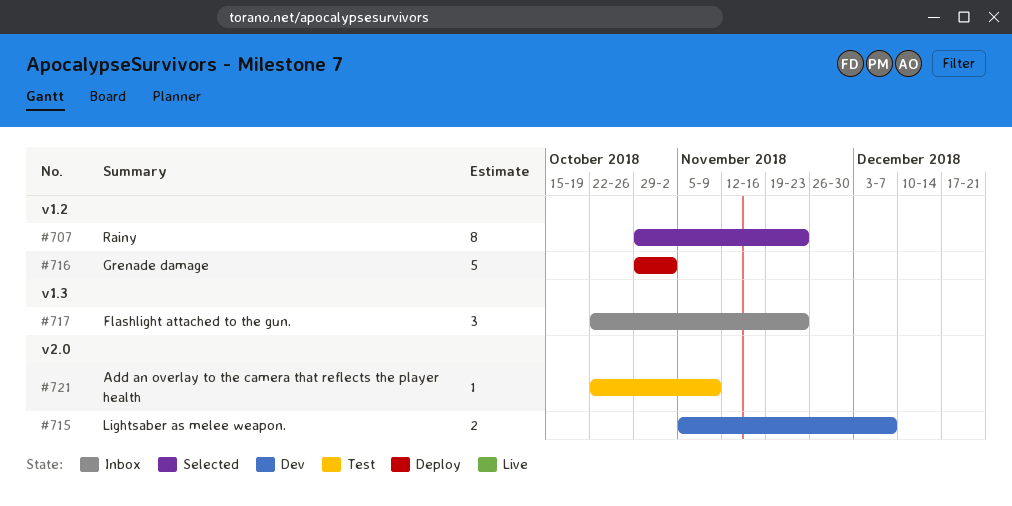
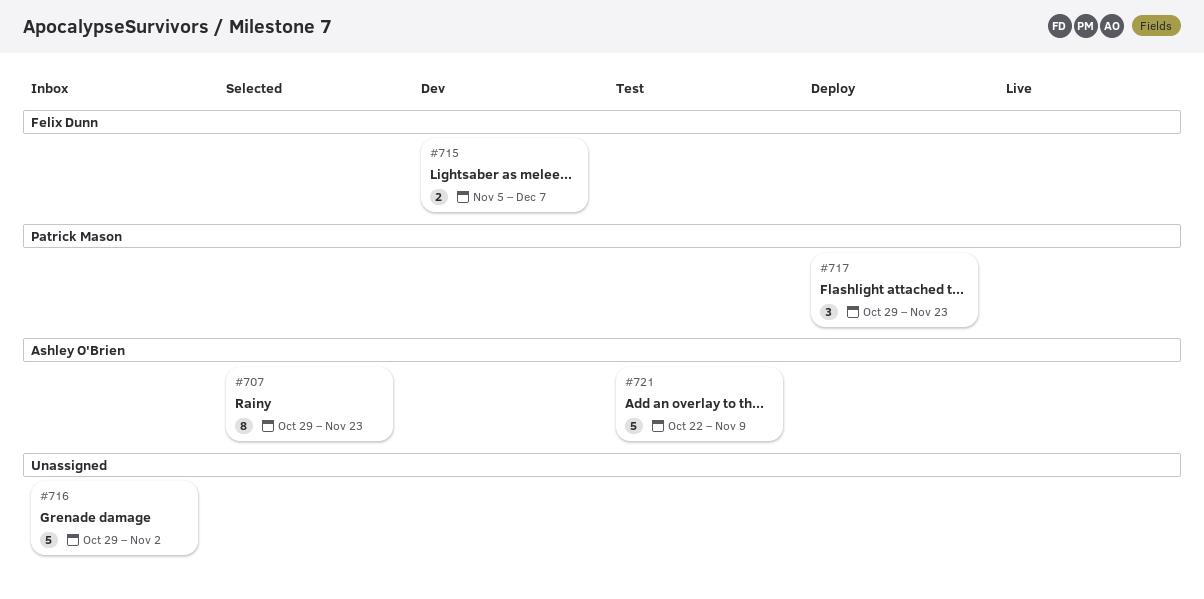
#716, status: Deploy -> Inbox
#717, status: Inbox -> Deploy
#717, start: Oct 22 -> Oct 29
#721, estimate: 1 -> 5

